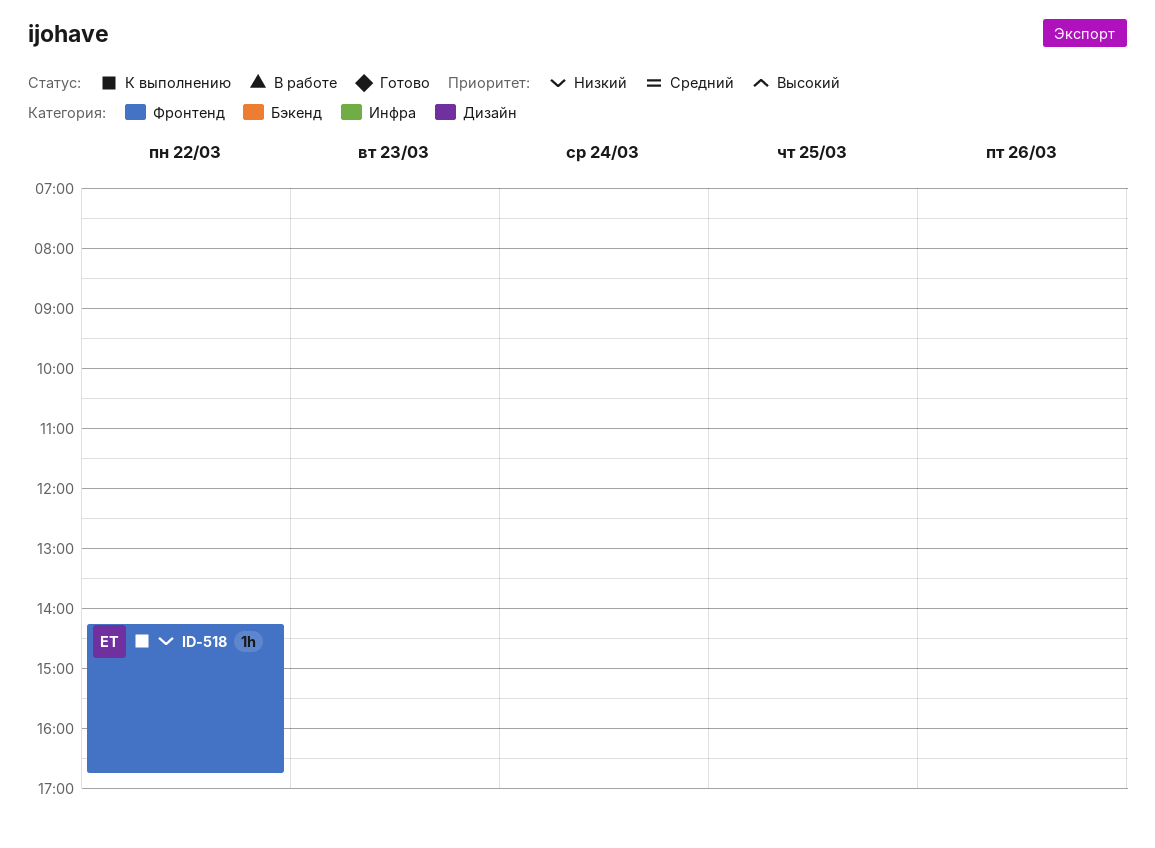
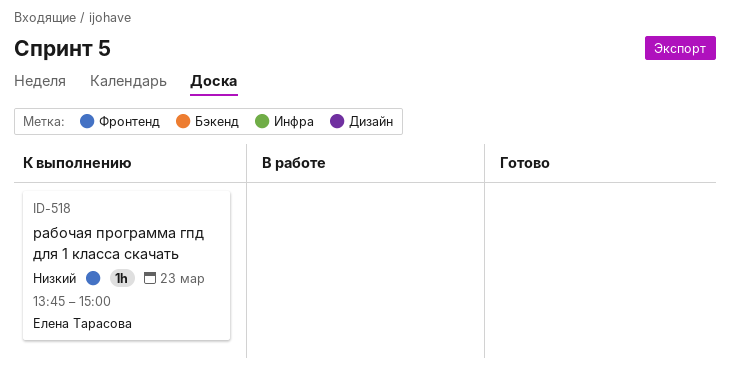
ID-518, day: Mar 22 -> Mar 23
ID-518, begins: 14:15 -> 13:45
ID-518, ends: 16:45 -> 15:00

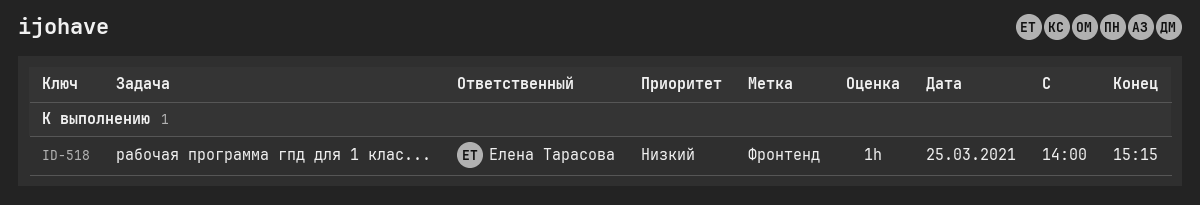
ID-518, day: Mar 23 -> Mar 25
ID-518, begins: 13:45 -> 14:00
ID-518, ends: 15:00 -> 15:15

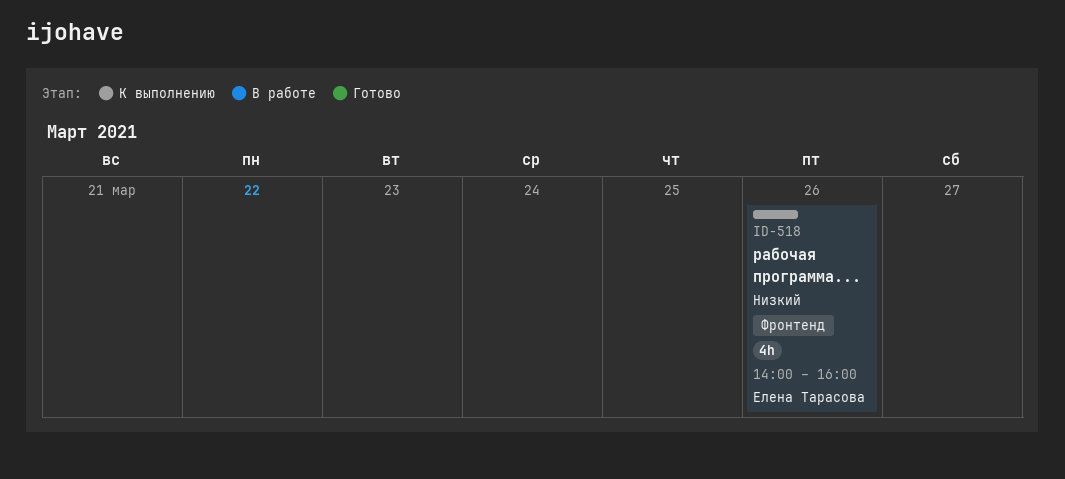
ID-518, estimate: 1h -> 4h
ID-518, day: Mar 25 -> Mar 26
ID-518, ends: 15:15 -> 16:00

